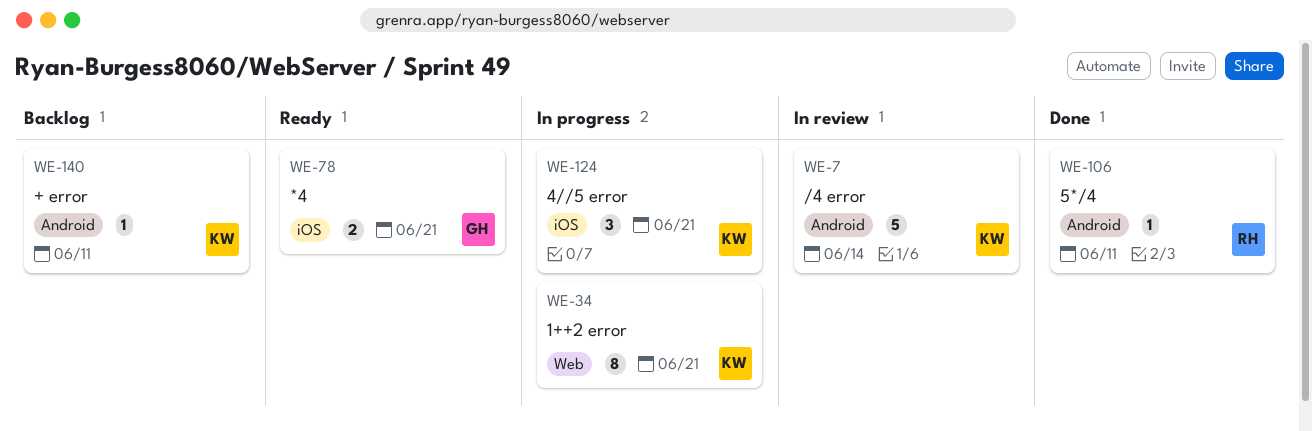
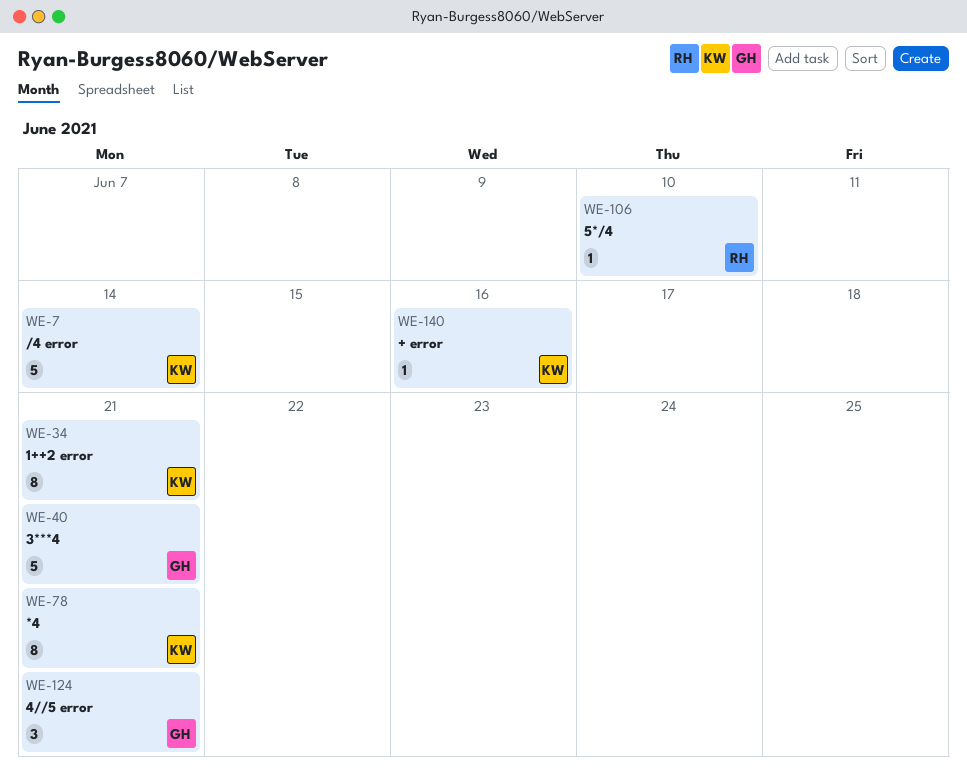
WE-40: none -> present
WE-78, owner: GH -> KW
WE-78, estimate: 2 -> 8
WE-106, due: Jun 11 -> Jun 10
WE-124, owner: KW -> GH
WE-140, due: Jun 11 -> Jun 16

